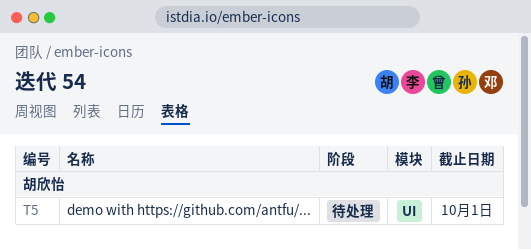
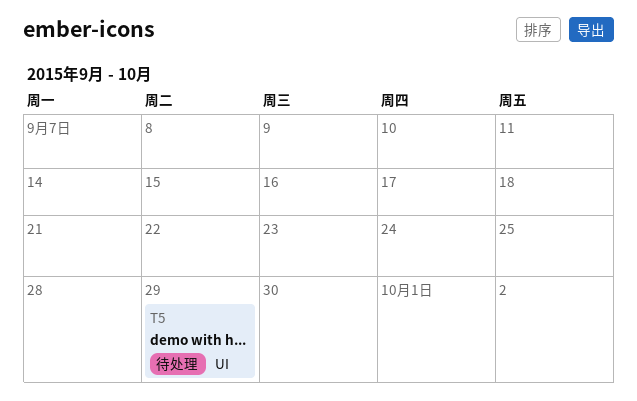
T5, due: Oct 1 -> Sep 29

